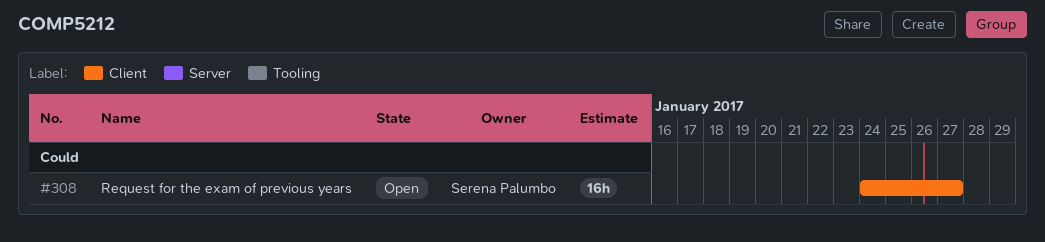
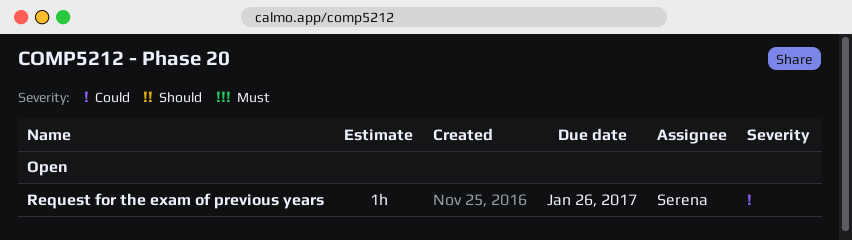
Request for the exam of previous years, estimate: 16h -> 1h
Request for the exam of previous years, due: Jan 27 -> Jan 26

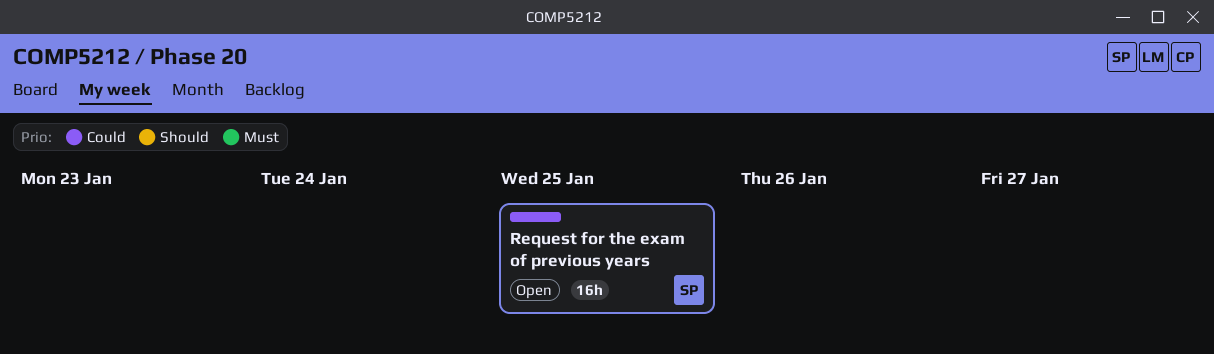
Request for the exam of previous years, estimate: 1h -> 16h
Request for the exam of previous years, due: Jan 26 -> Jan 25

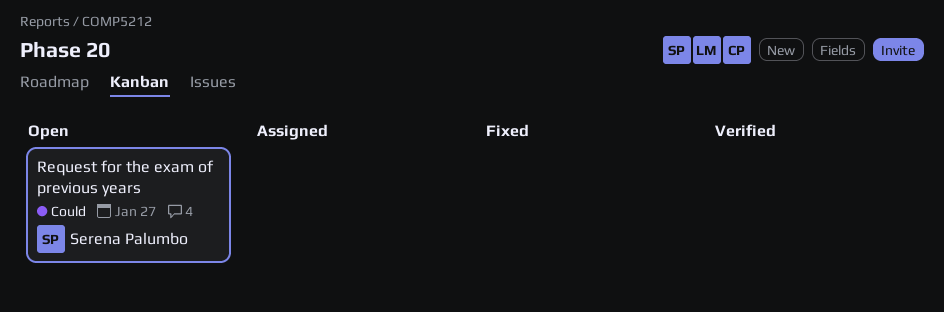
Request for the exam of previous years, due: Jan 25 -> Jan 27

